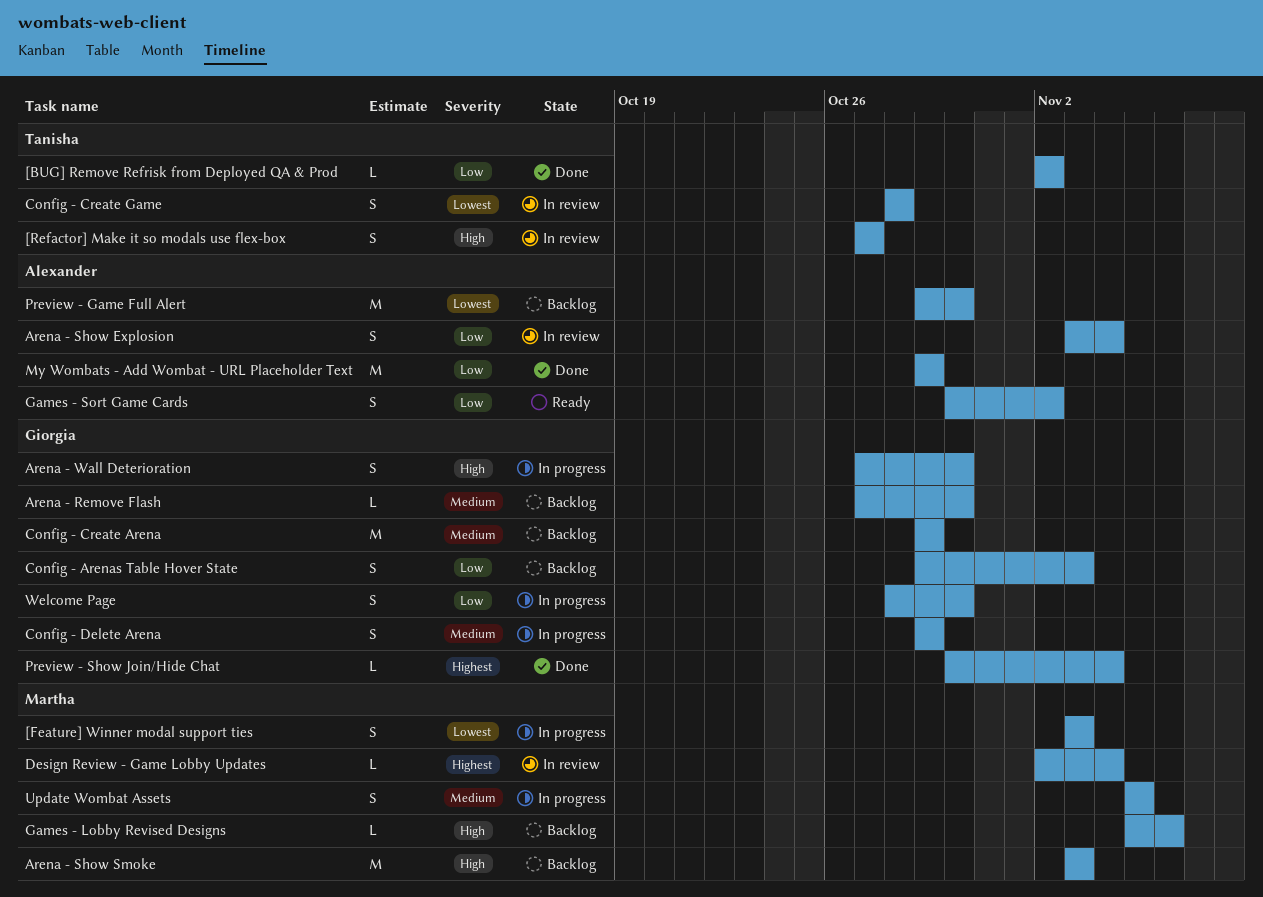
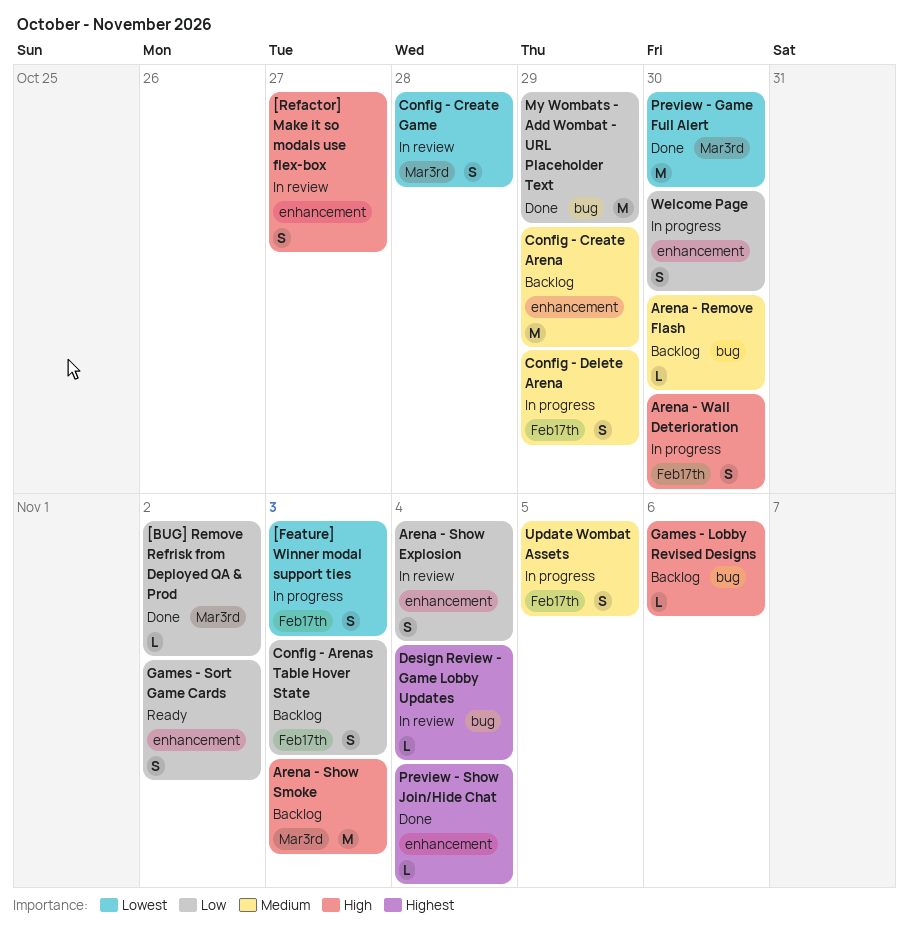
Preview - Game Full Alert, status: Backlog -> Done

